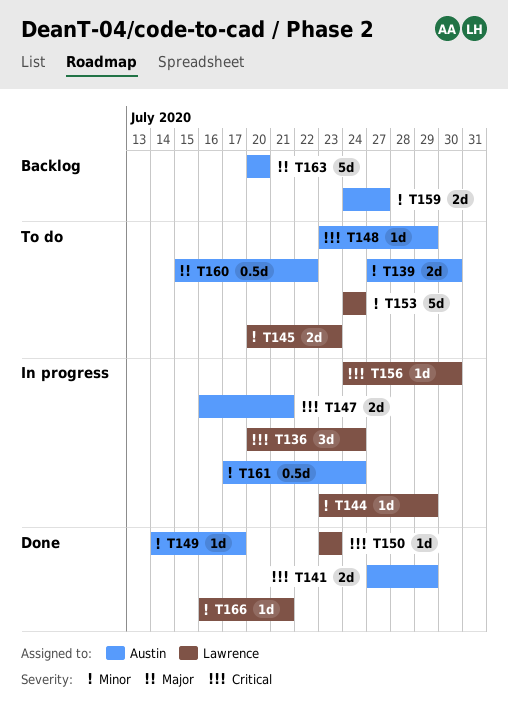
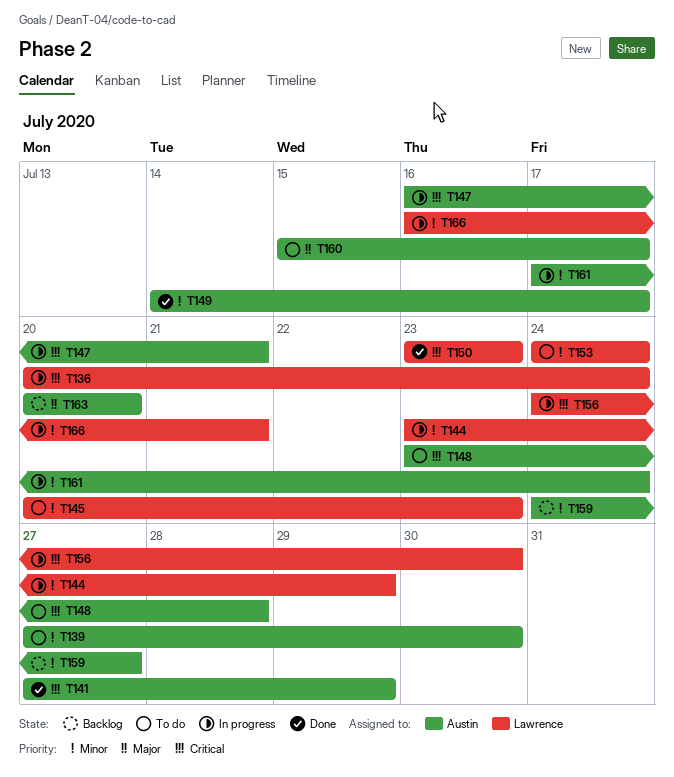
T148, due: Jul 29 -> Jul 28
T160, due: Jul 22 -> Jul 17
T166, status: Done -> In progress

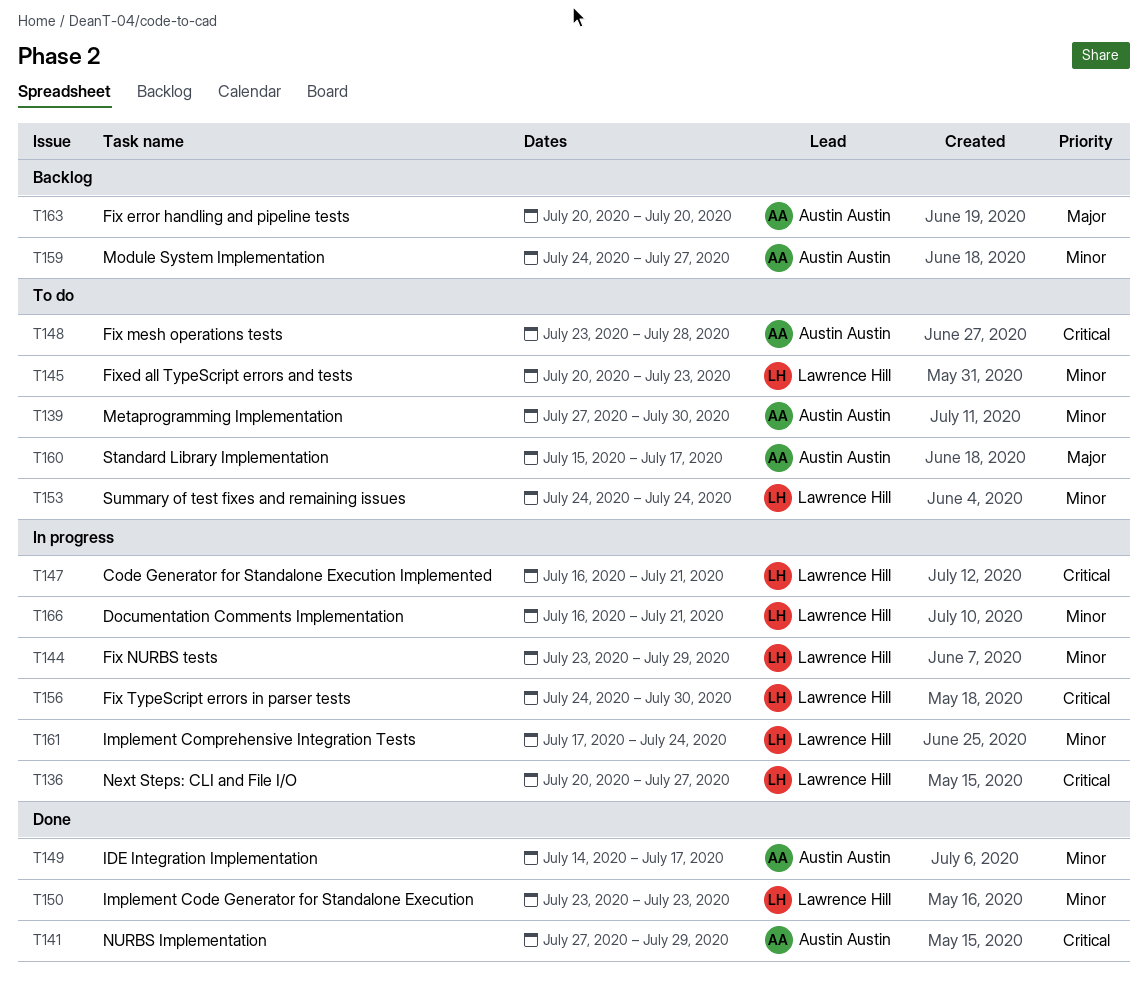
T136, due: Jul 24 -> Jul 27
T147, owner: Austin Austin -> Lawrence Hill
T150, priority: Critical -> Minor
T161, owner: Austin Austin -> Lawrence Hill

